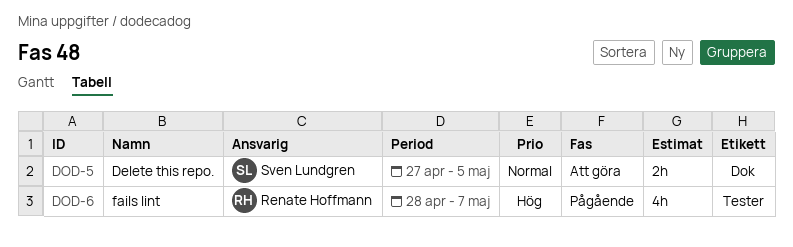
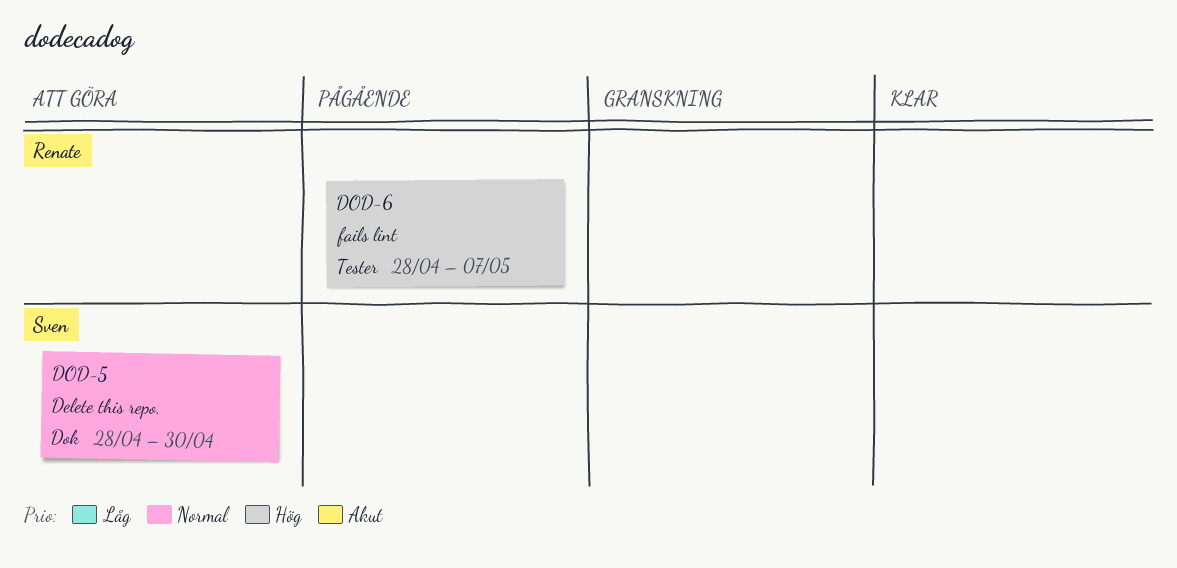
DOD-5, start: Apr 27 -> Apr 28
DOD-5, due: May 5 -> Apr 30

